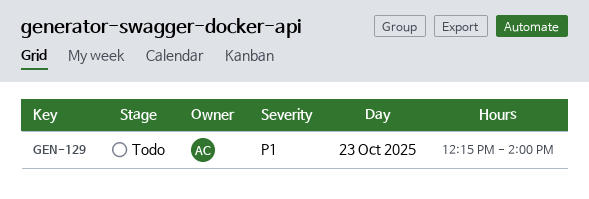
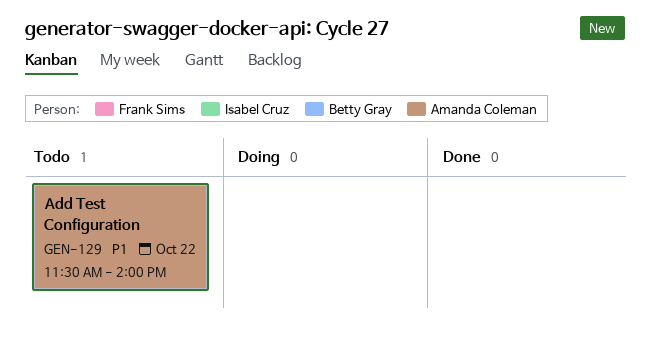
GEN-129, day: Oct 23 -> Oct 22
GEN-129, begins: 12:15 -> 11:30

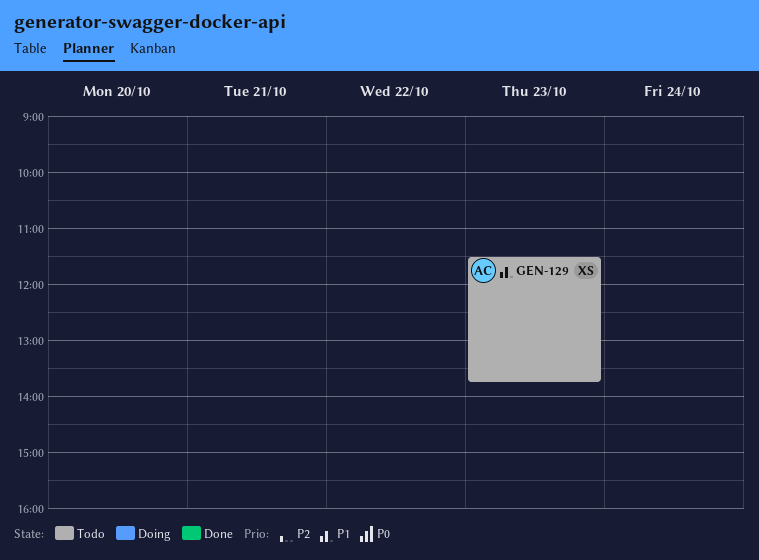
GEN-129, day: Oct 22 -> Oct 23
GEN-129, ends: 14:00 -> 13:45

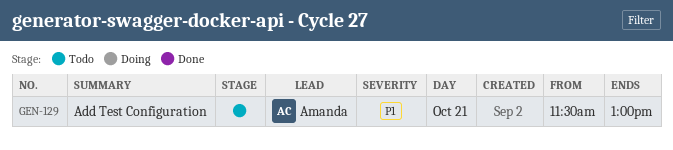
GEN-129, day: Oct 23 -> Oct 21
GEN-129, ends: 13:45 -> 13:00

